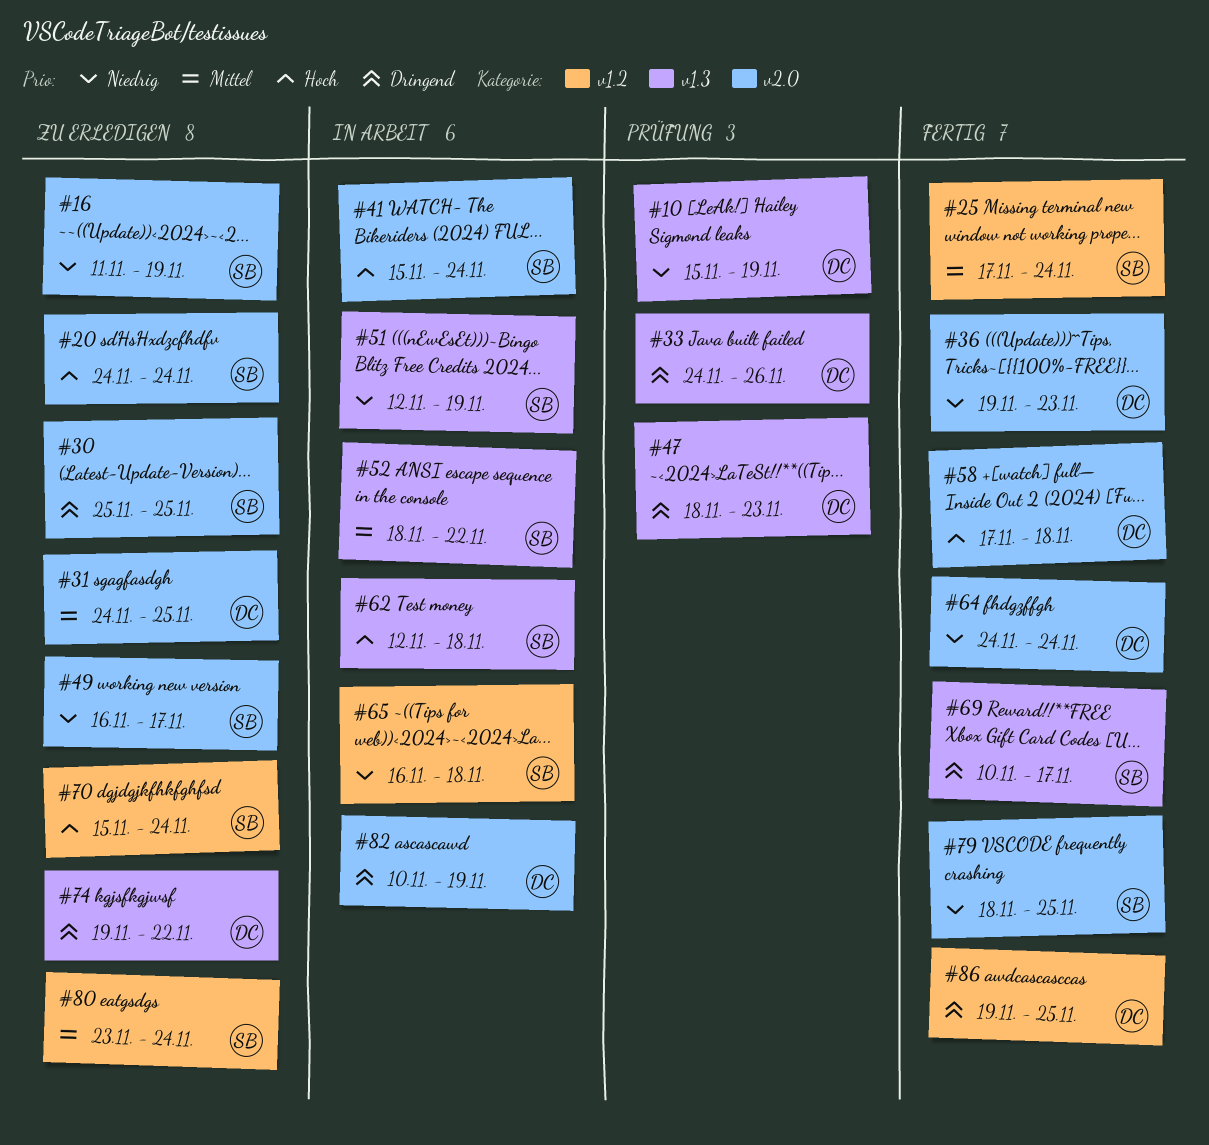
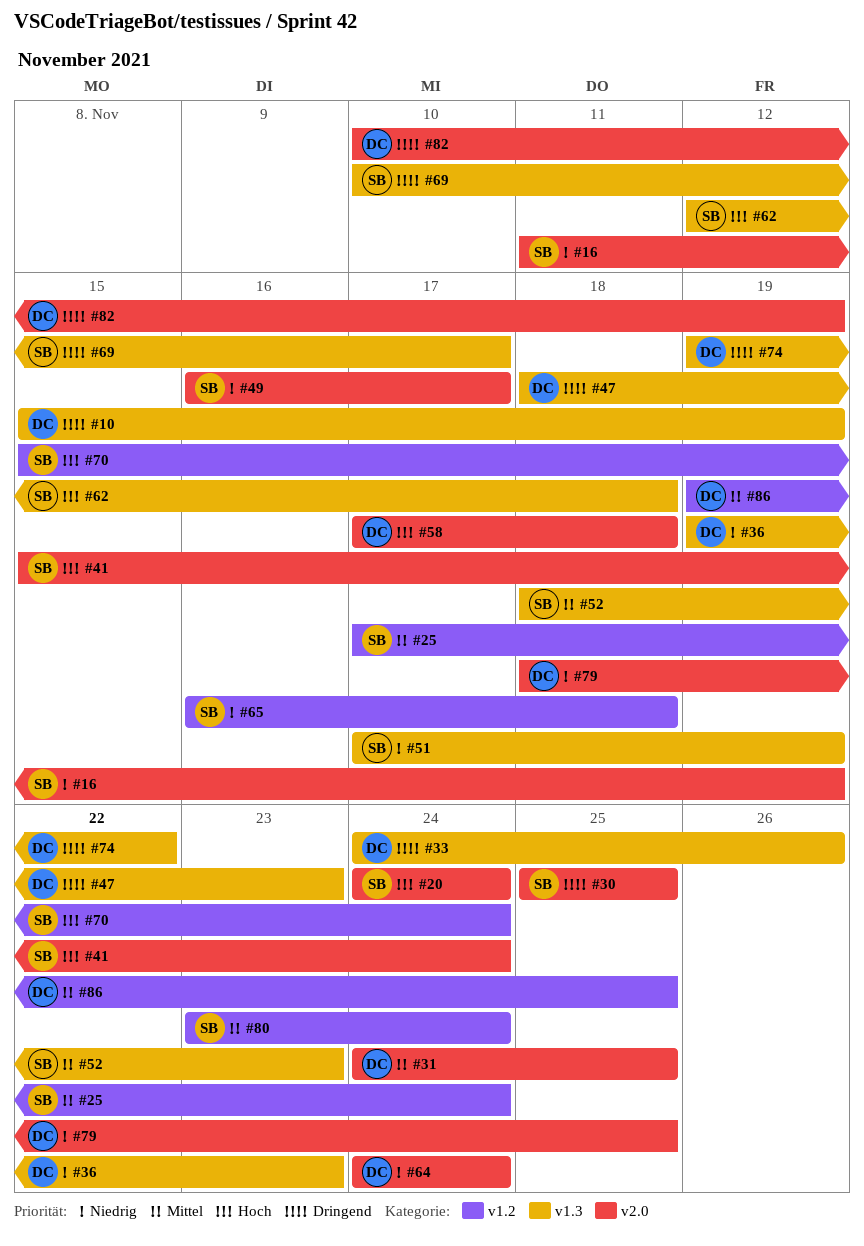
#10, priority: Niedrig -> Dringend
#36, label: v2.0 -> v1.3
#51, start: Nov 12 -> Nov 17
#52, due: Nov 22 -> Nov 23
#79, owner: SB -> DC
#86, priority: Dringend -> Mittel

